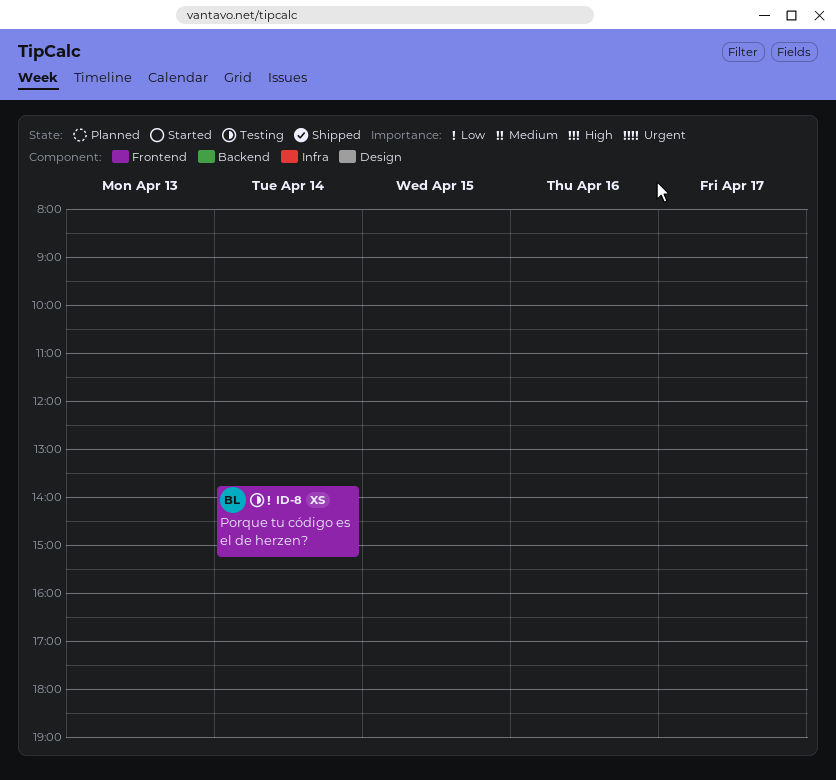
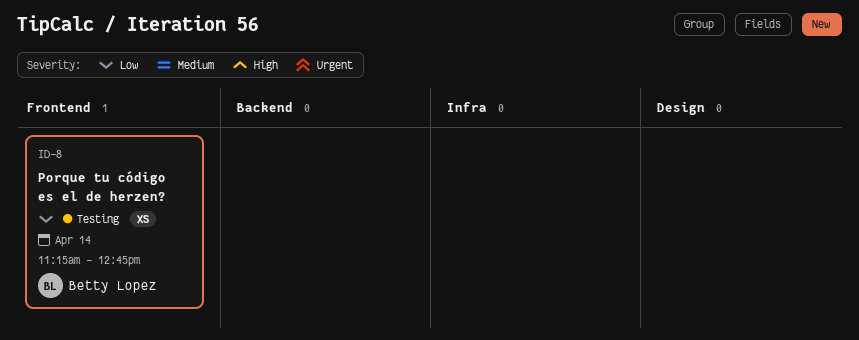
ID-8, begins: 13:45 -> 11:15
ID-8, ends: 15:15 -> 12:45

